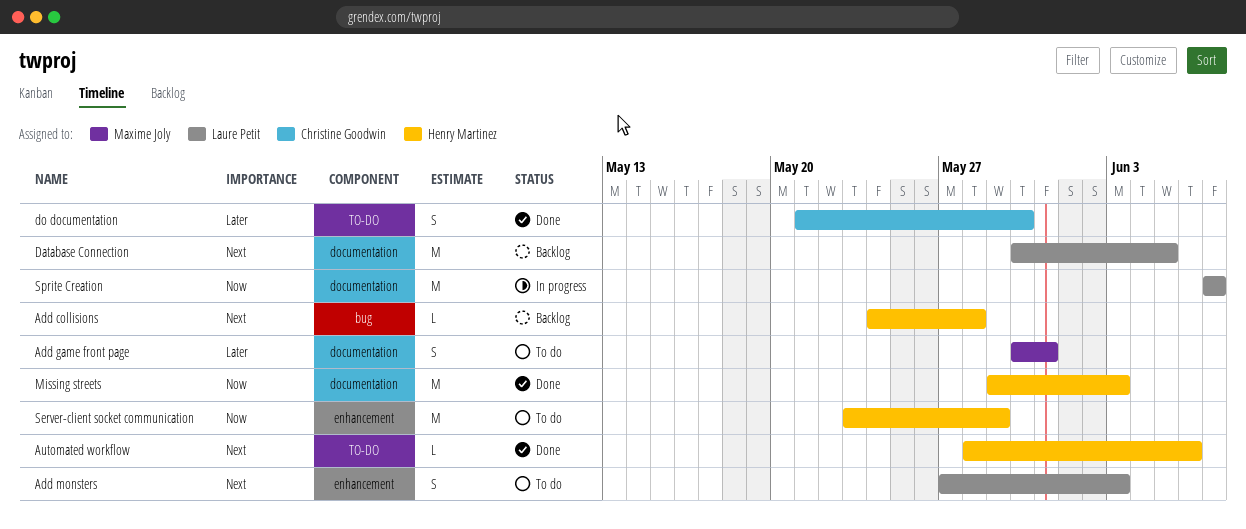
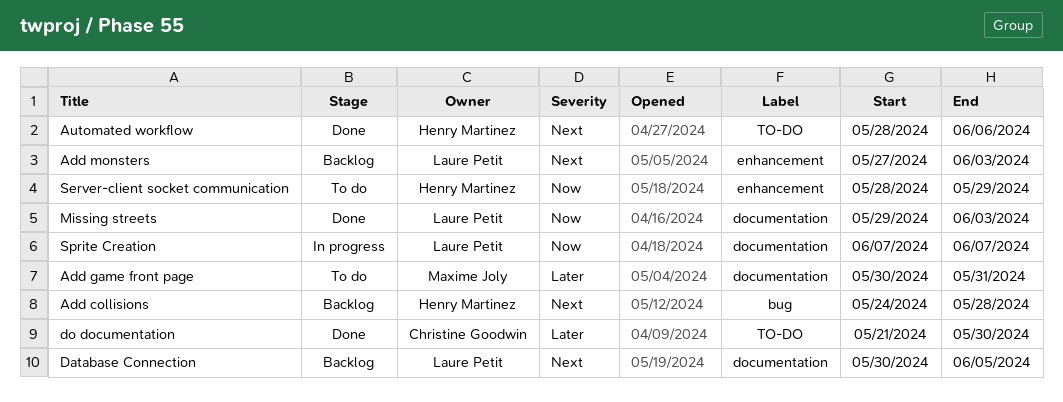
Add monsters, status: To do -> Backlog
Missing streets, owner: Henry Martinez -> Laure Petit
Server-client socket communication, start: May 23 -> May 28

